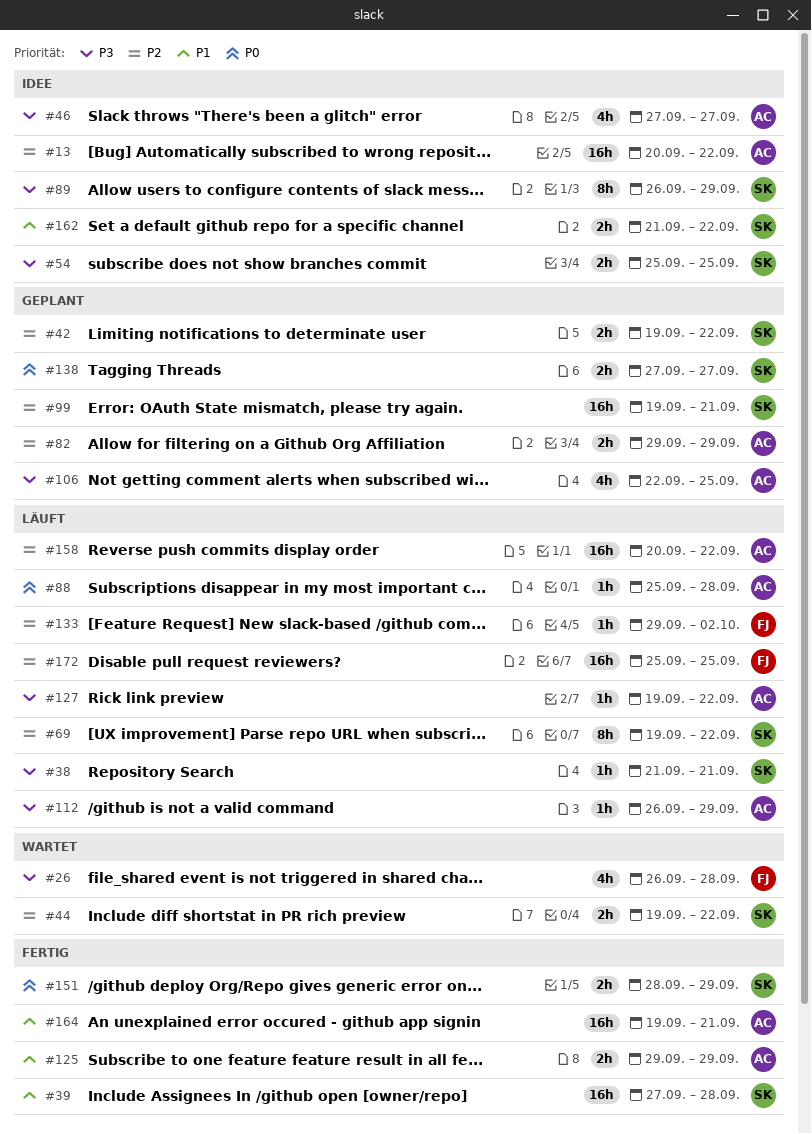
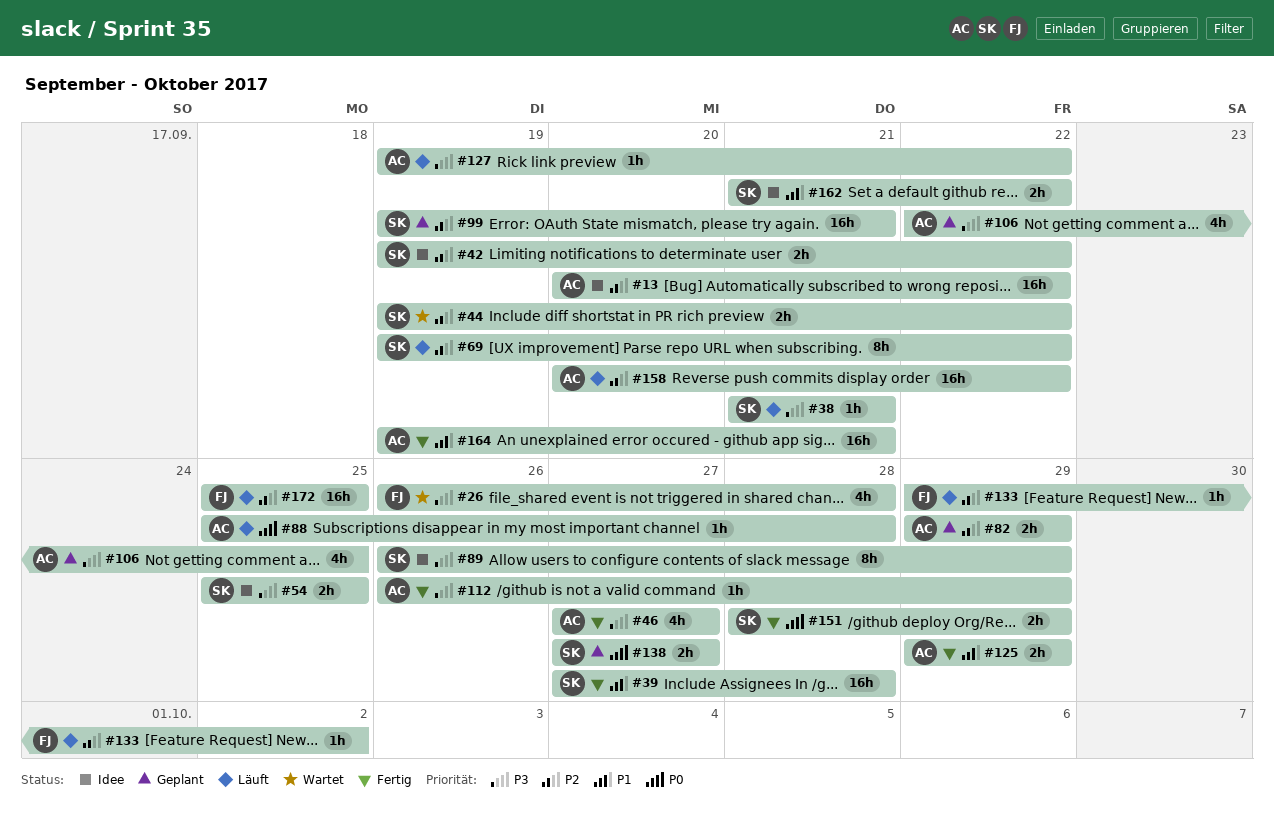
#42, status: Geplant -> Idee
#46, status: Idee -> Fertig
#112, status: Läuft -> Fertig

